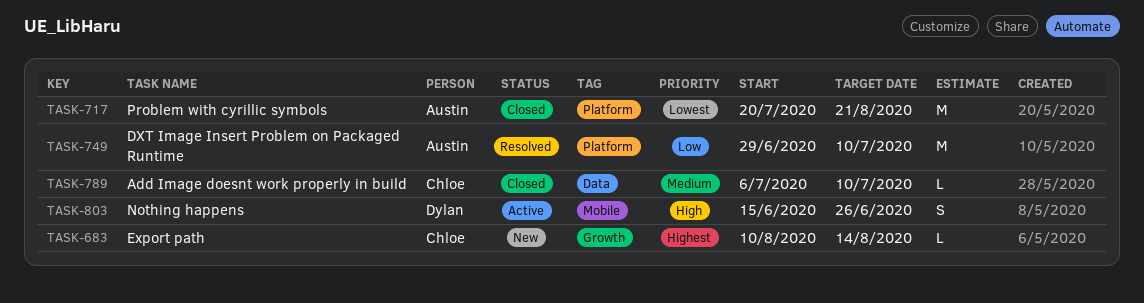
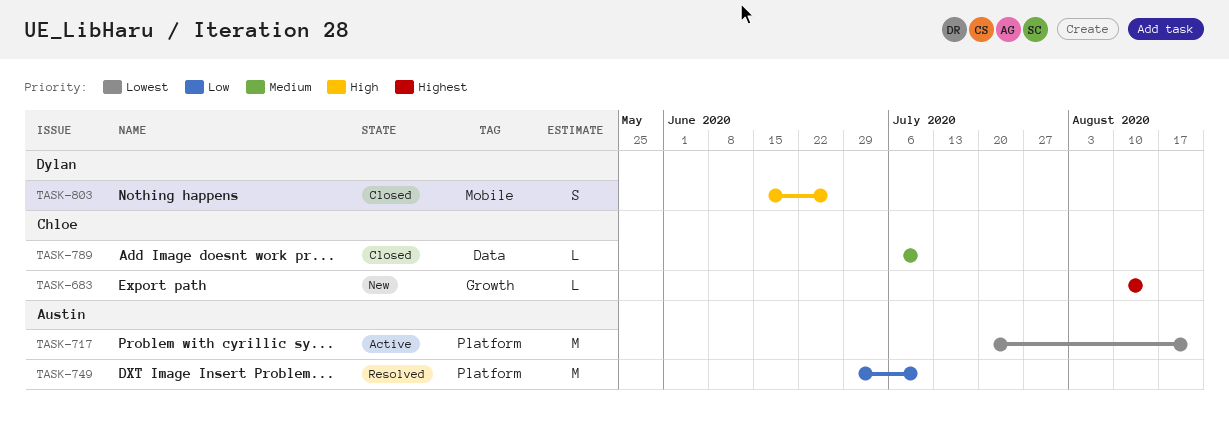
TASK-717, status: Closed -> Active
TASK-803, status: Active -> Closed

